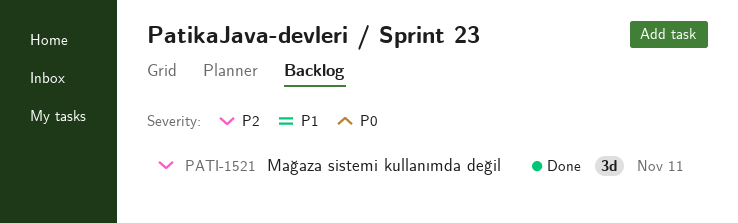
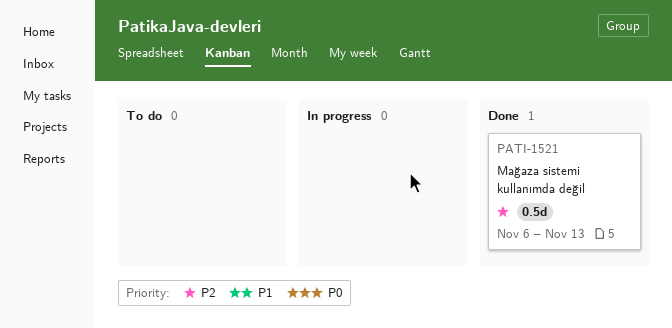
PATI-1521, estimate: 3d -> 0.5d
PATI-1521, due: Nov 11 -> Nov 13

